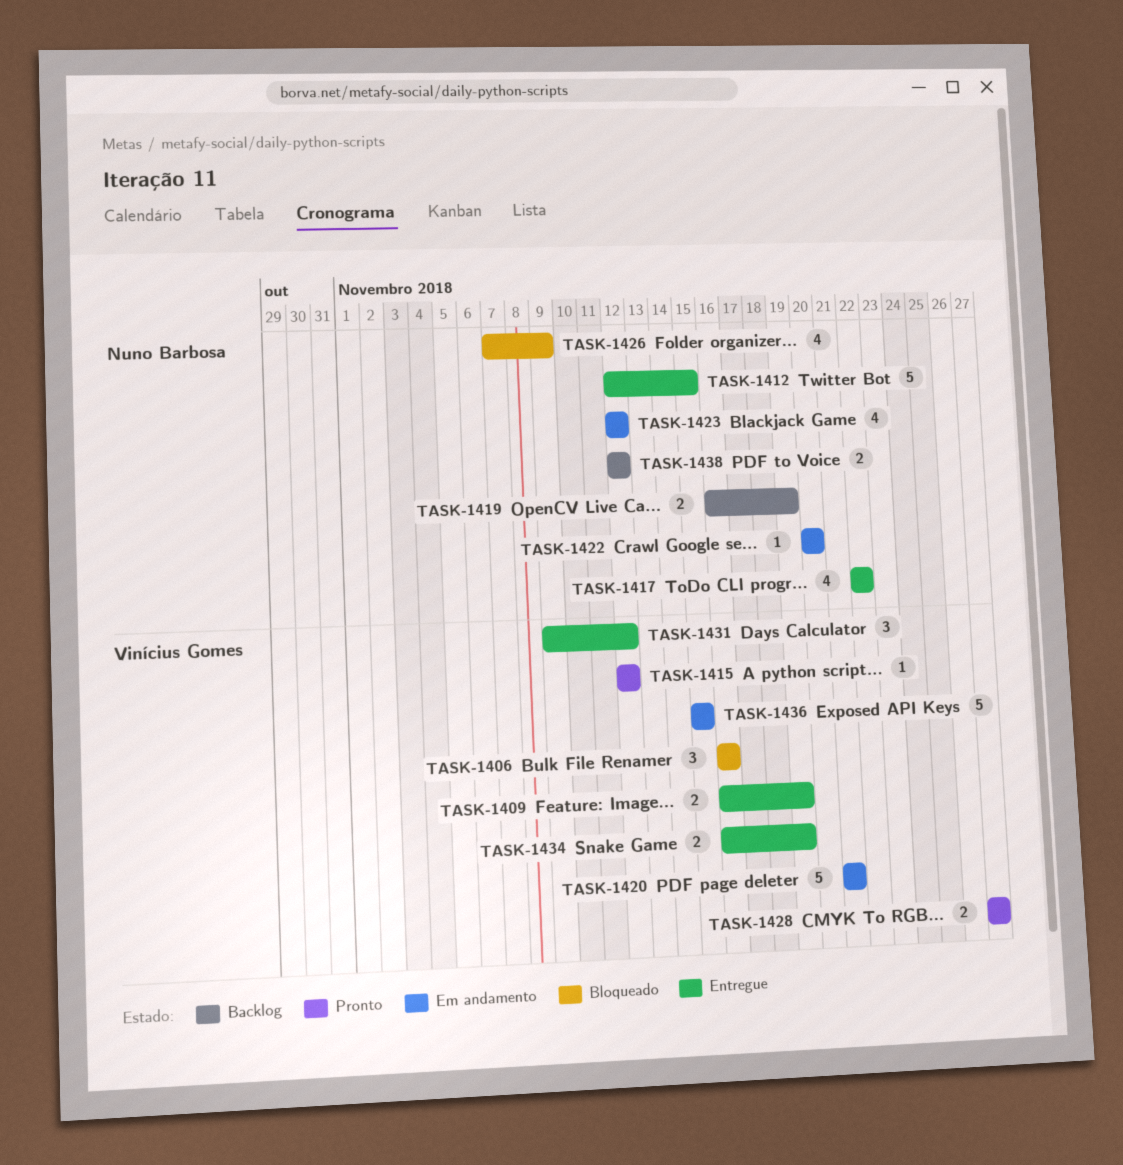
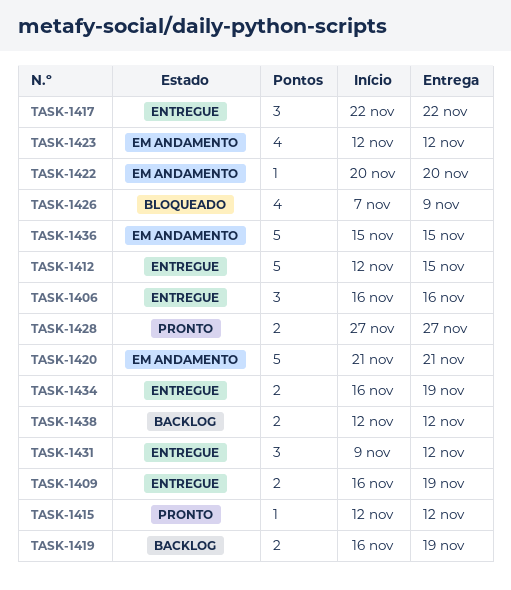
TASK-1406, status: Bloqueado -> Entregue
TASK-1417, estimate: 4 -> 3

